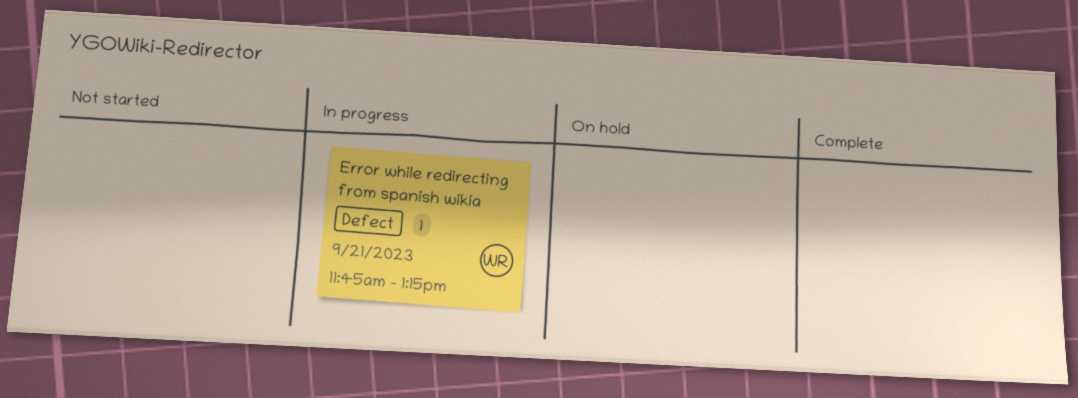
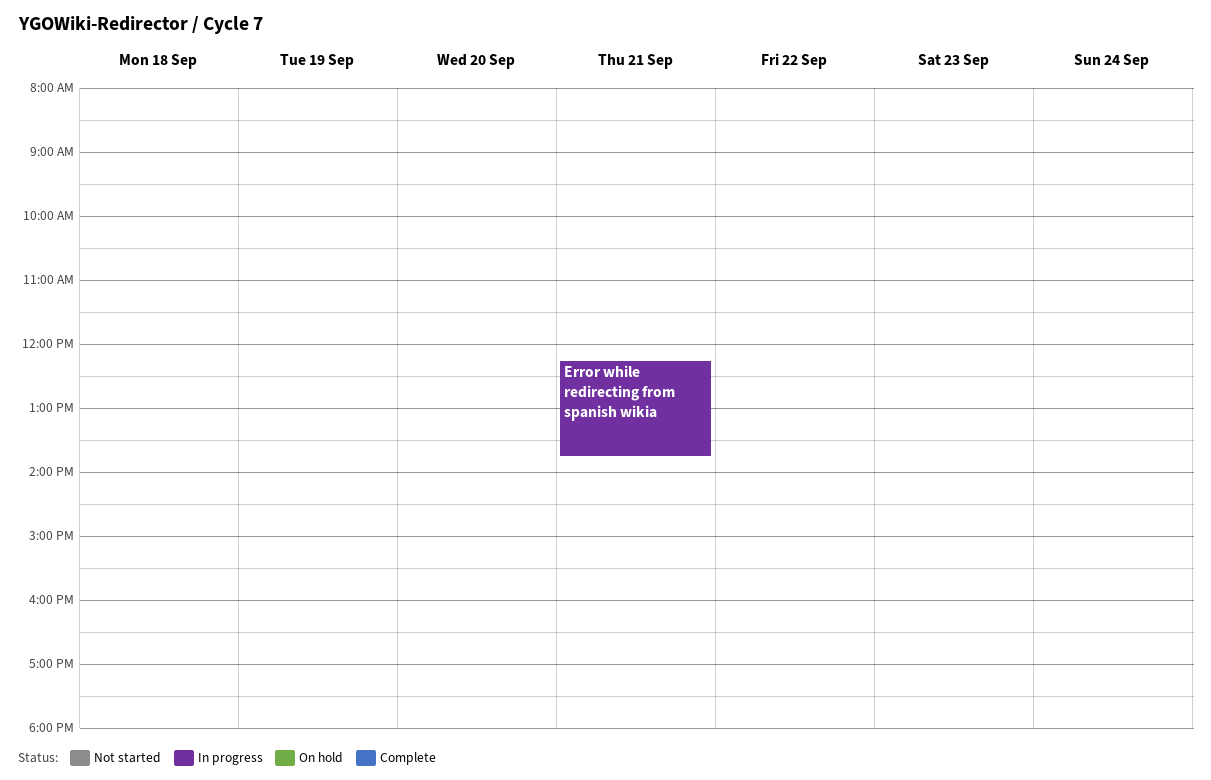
Error while redirecting from spanish wikia, begins: 11:45 -> 12:15
Error while redirecting from spanish wikia, ends: 13:15 -> 13:45

